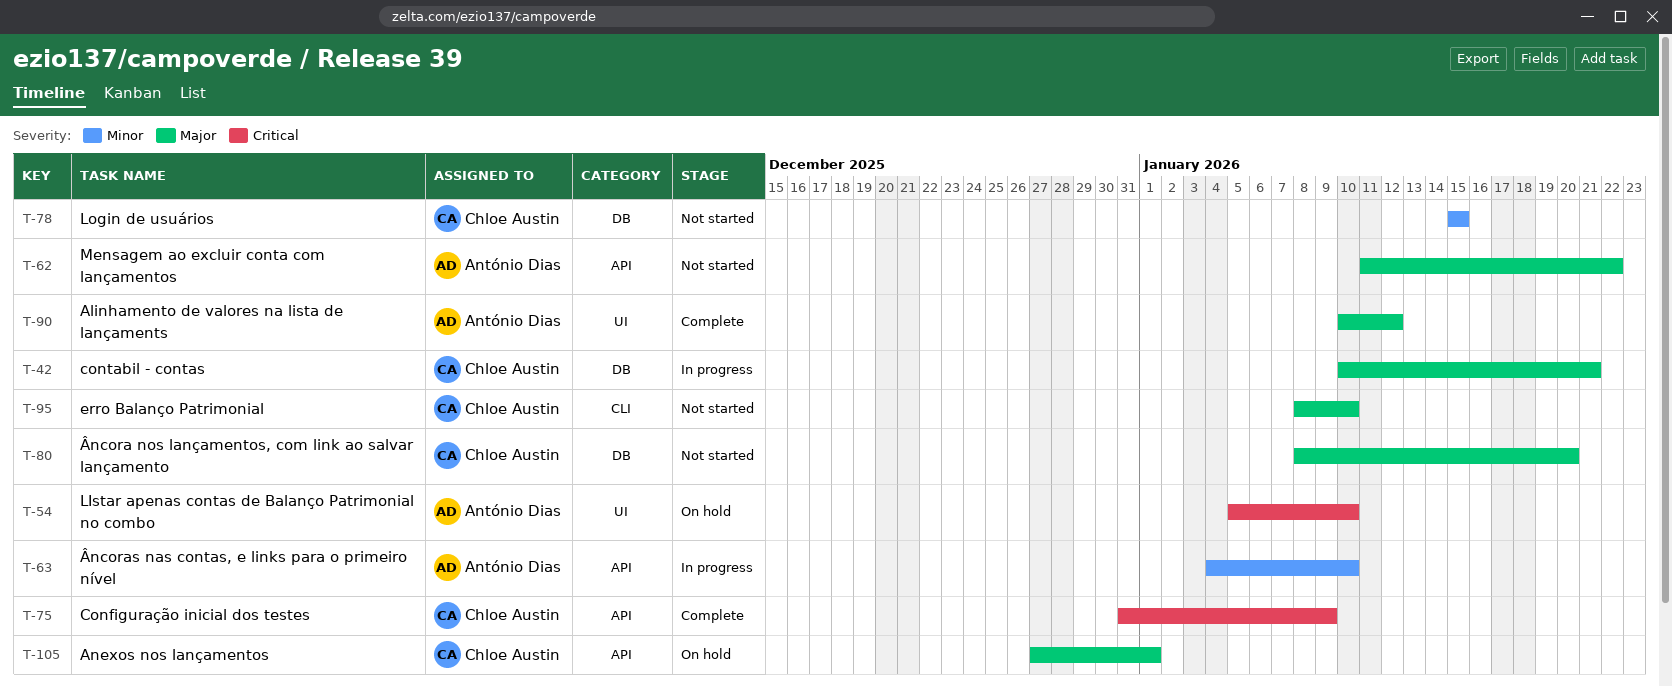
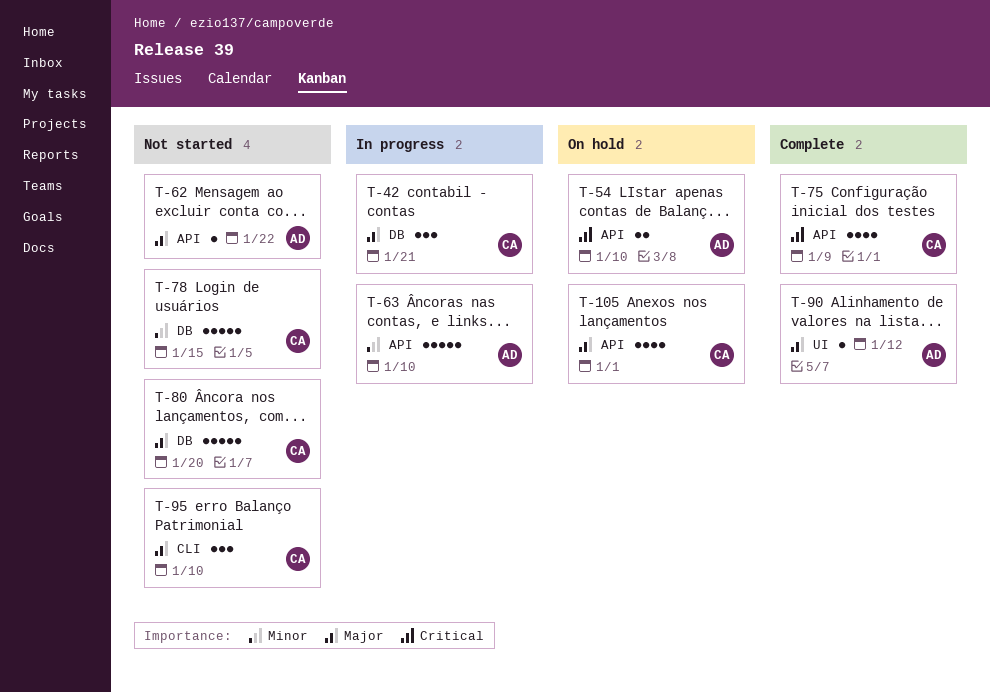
T-54, label: UI -> API

